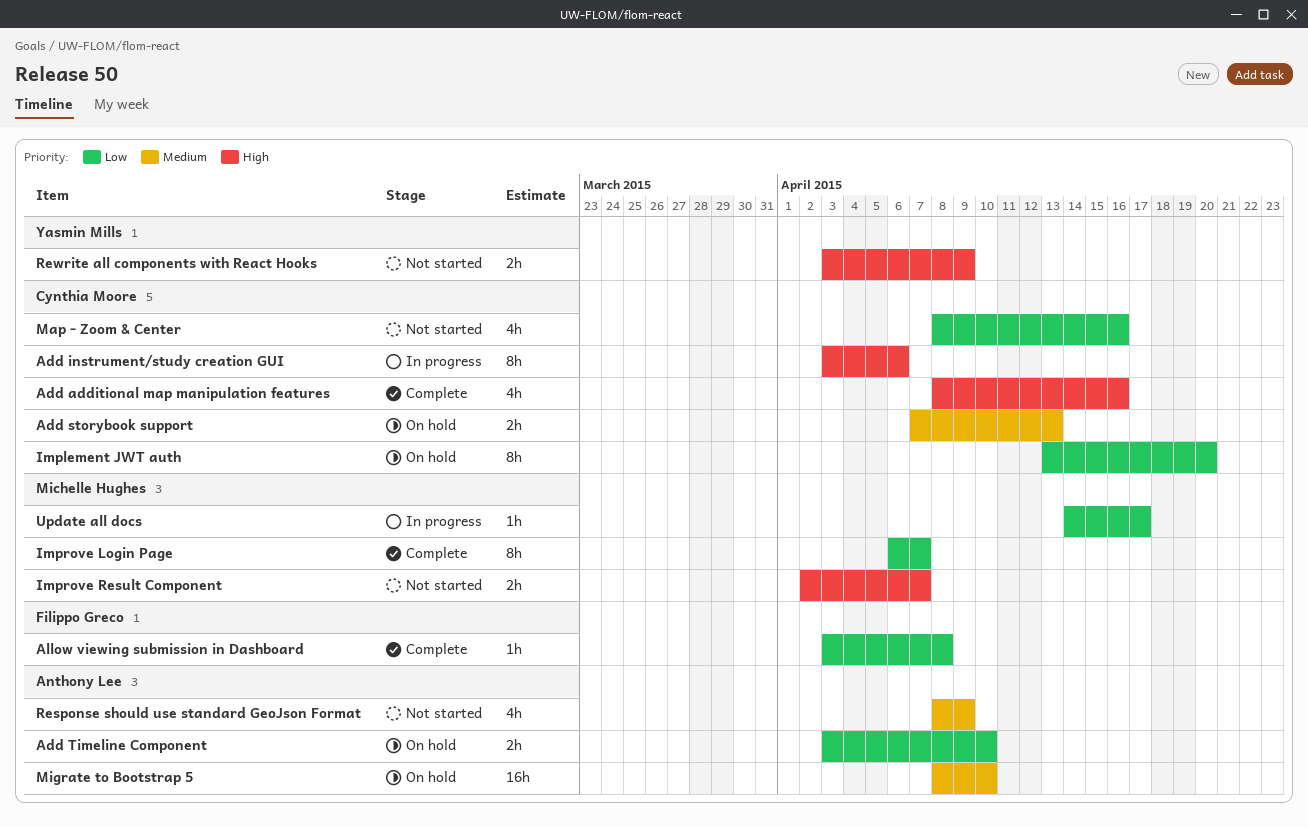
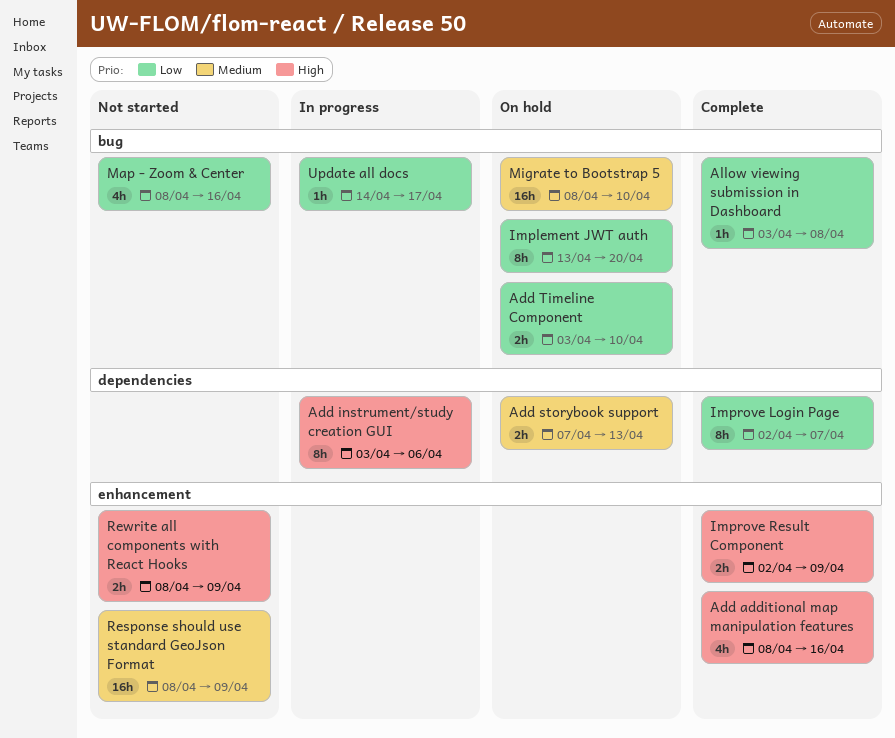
Improve Login Page, start: Apr 6 -> Apr 2
Improve Result Component, status: Not started -> Complete
Improve Result Component, due: Apr 7 -> Apr 9
Response should use standard GeoJson Format, estimate: 4h -> 16h
Rewrite all components with React Hooks, start: Apr 3 -> Apr 8

